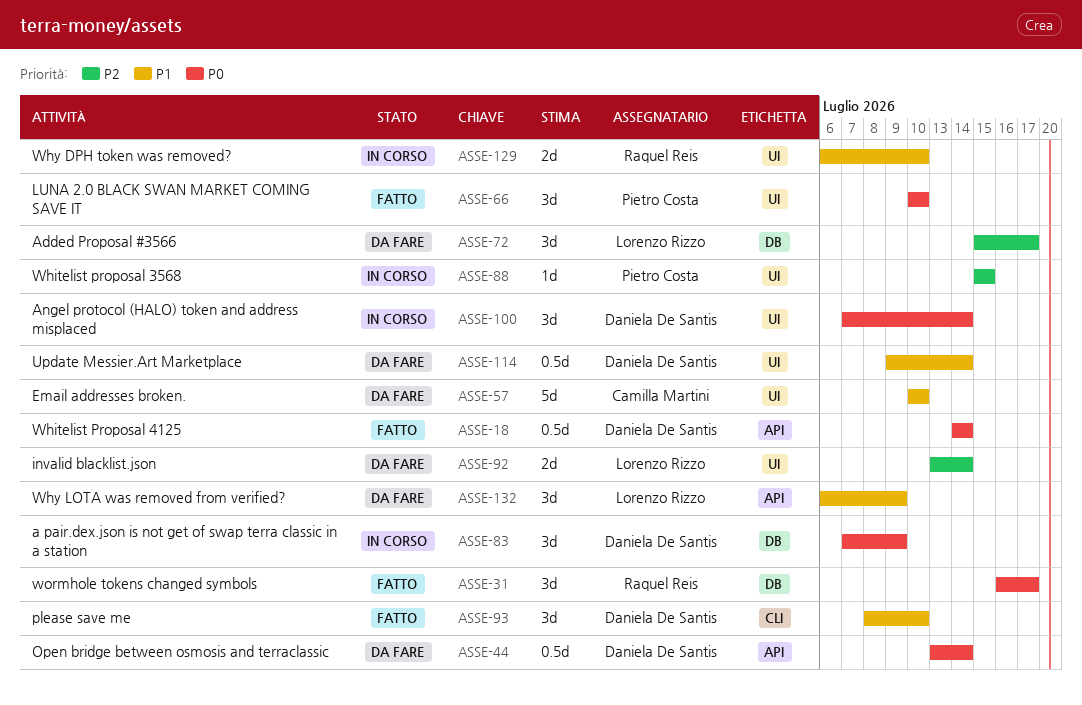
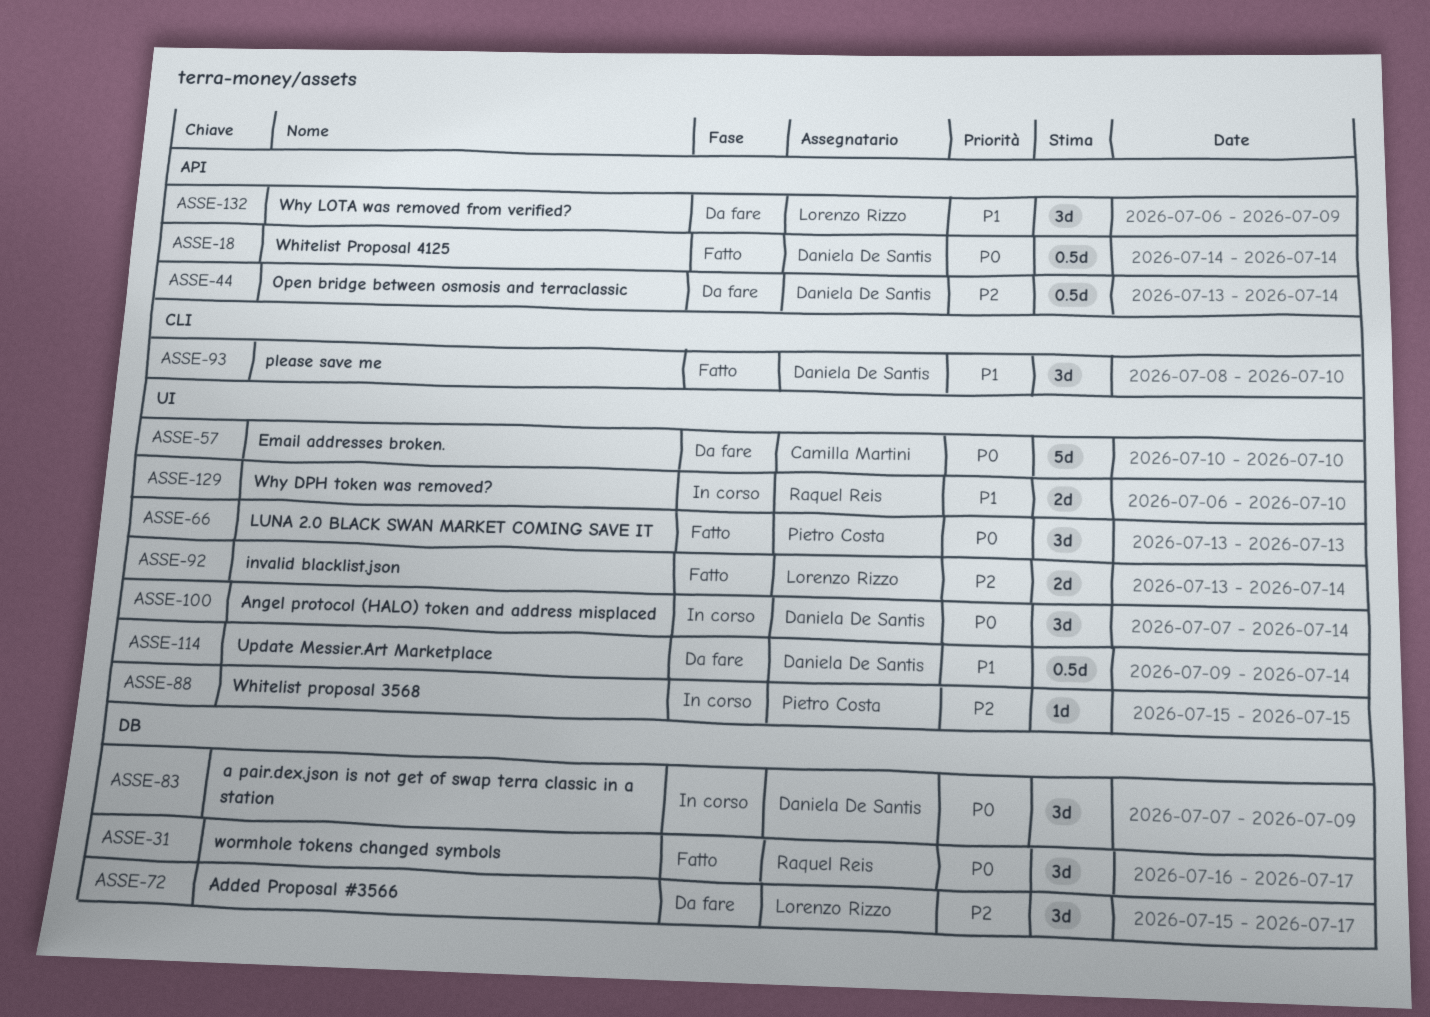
ASSE-44, priority: P0 -> P2
ASSE-57, priority: P1 -> P0
ASSE-66, start: Jul 10 -> Jul 13
ASSE-66, due: Jul 10 -> Jul 13
ASSE-92, status: Da fare -> Fatto

